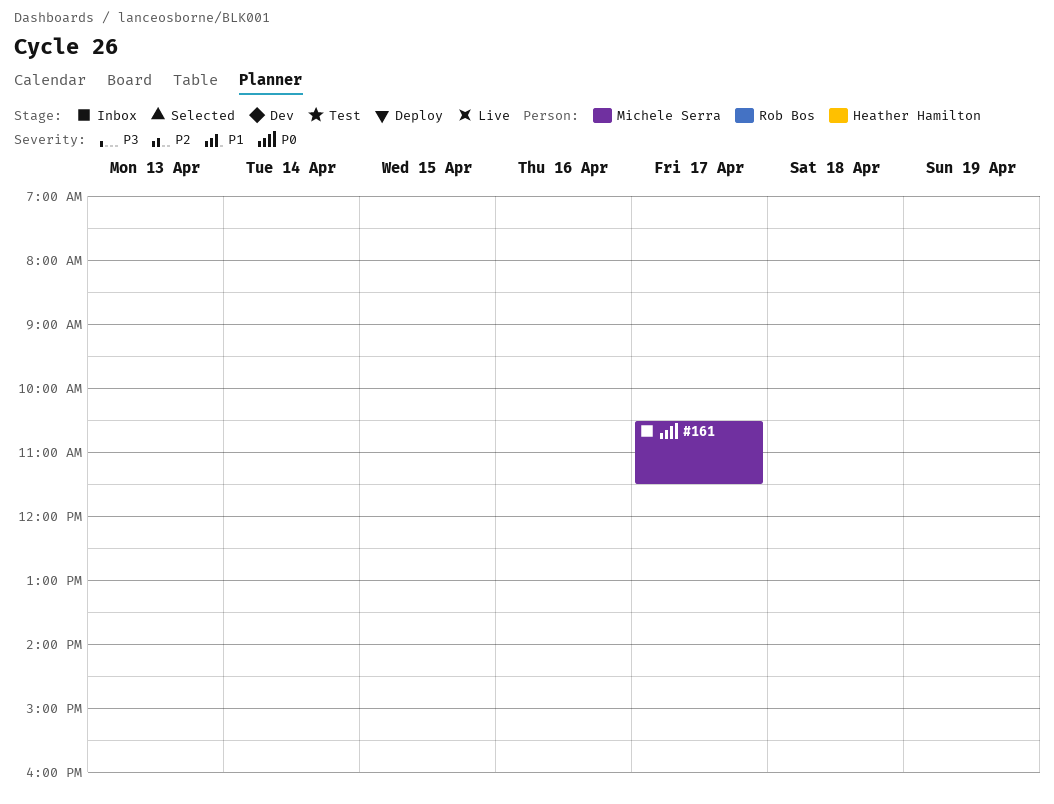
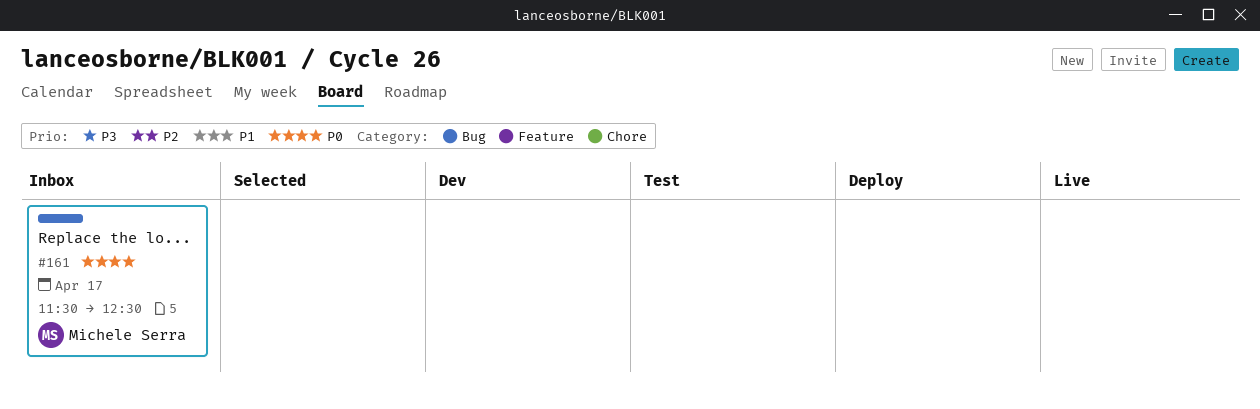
#161, begins: 10:30 -> 11:30
#161, ends: 11:30 -> 12:30

